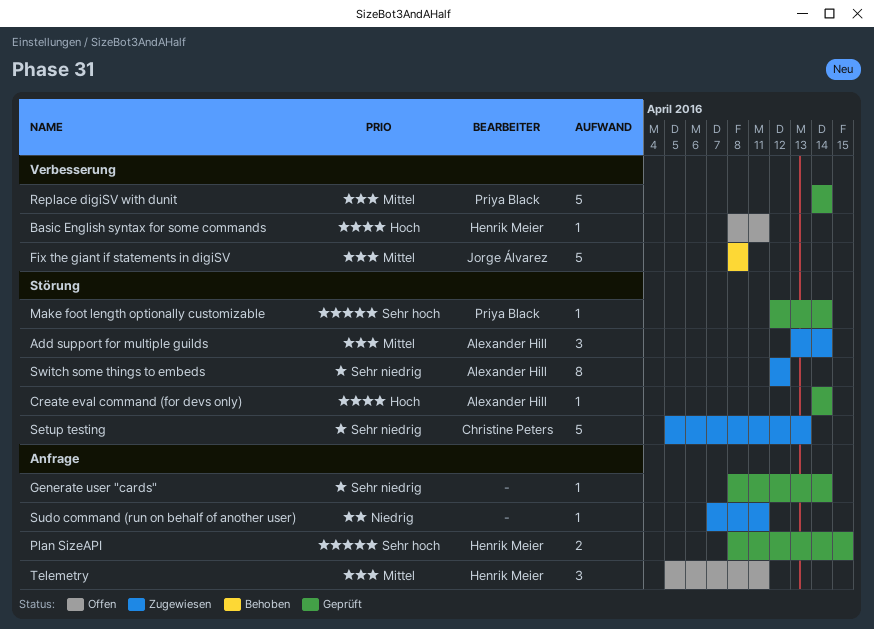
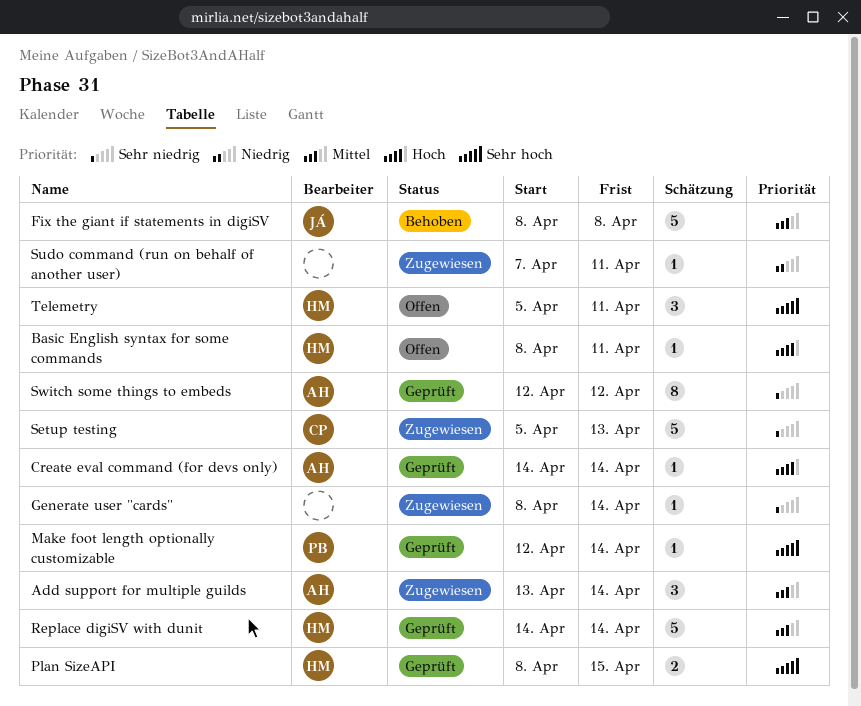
Generate user "cards", status: Geprüft -> Zugewiesen
Replace digiSV with dunit, owner: Priya Black -> Henrik Meier
Switch some things to embeds, status: Zugewiesen -> Geprüft
Telemetry, priority: Mittel -> Sehr hoch

